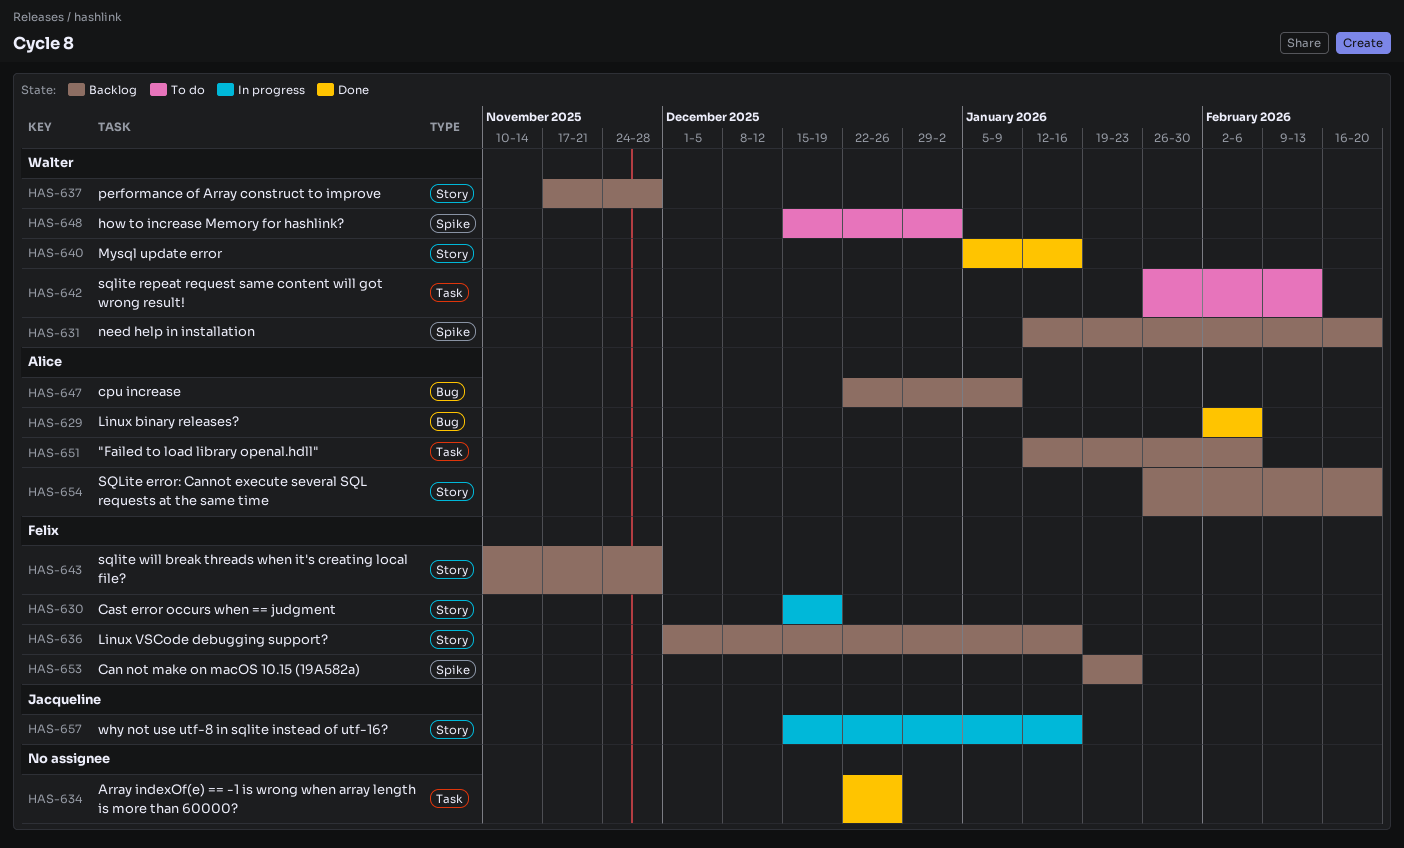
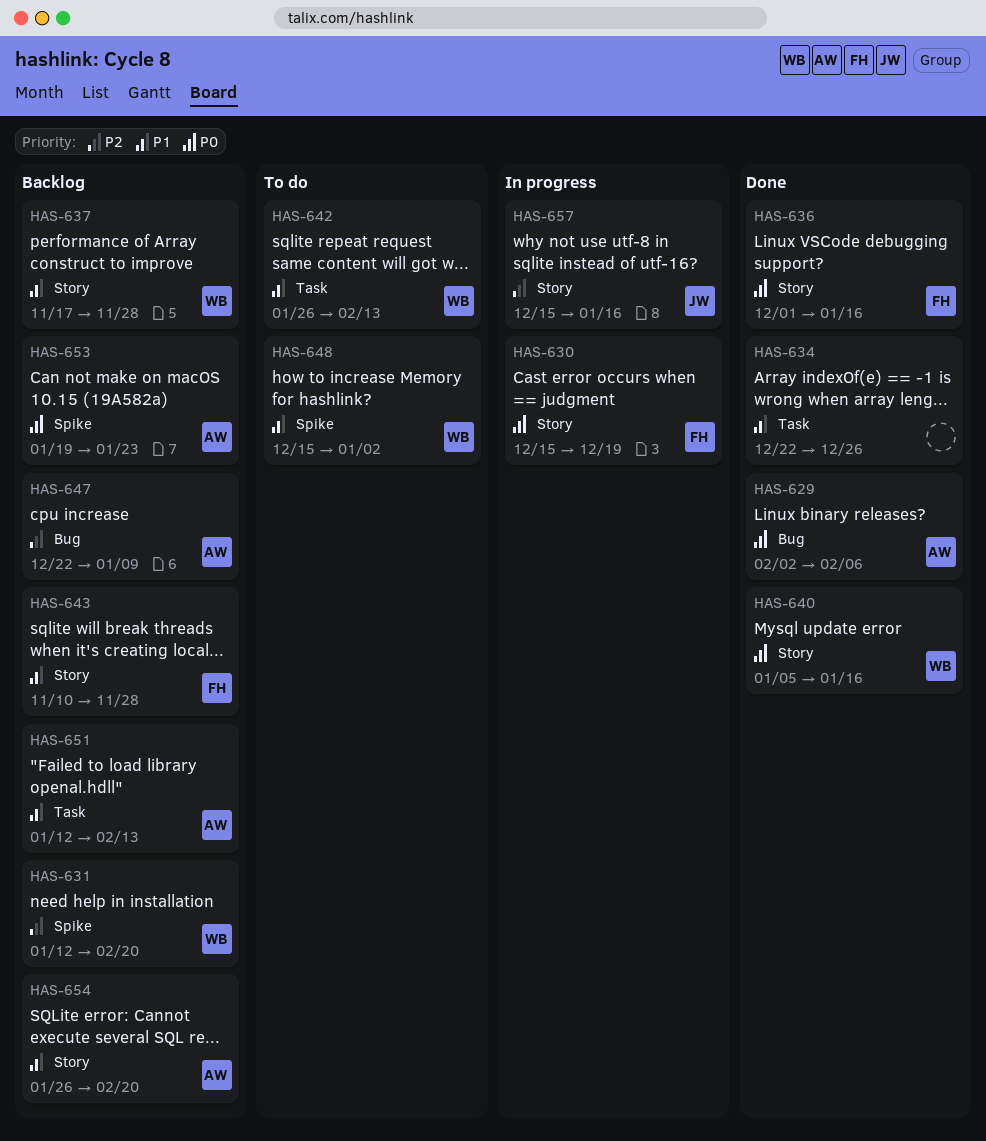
HAS-636, status: Backlog -> Done
HAS-651, due: Feb 6 -> Feb 13
HAS-653, owner: Felix -> Alice

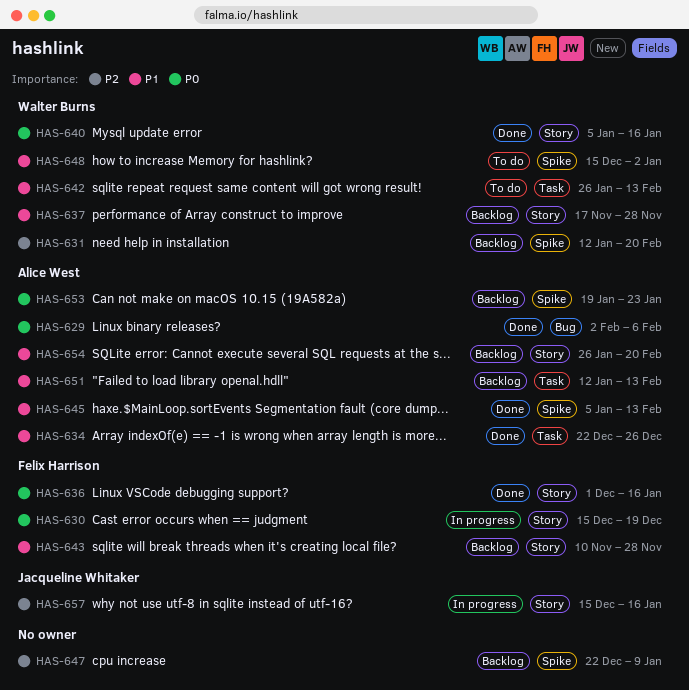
HAS-634, owner: none -> Alice West
HAS-645: none -> present
HAS-647, owner: Alice West -> none
HAS-647, label: Bug -> Spike

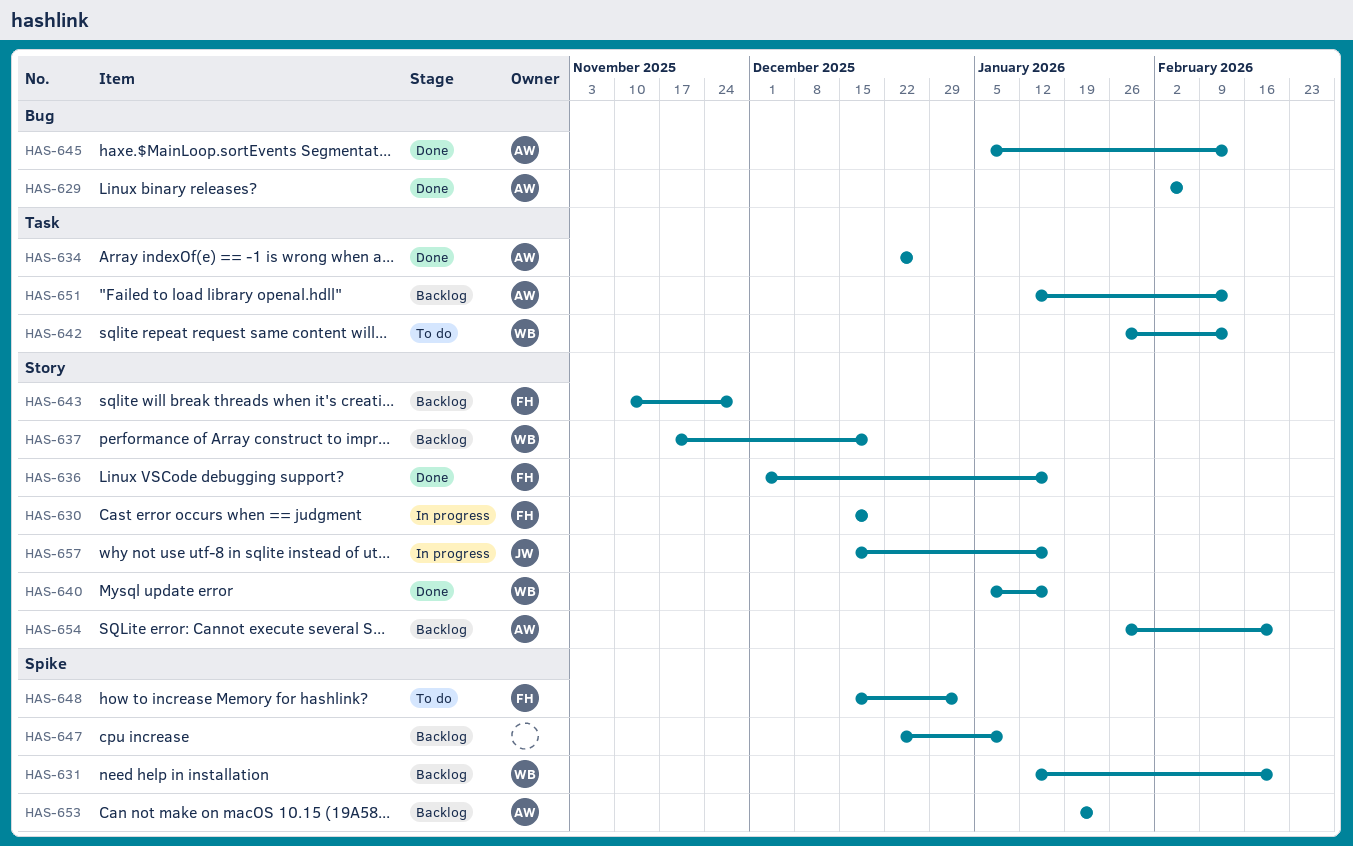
HAS-637, due: Nov 28 -> Dec 19
HAS-645, label: Spike -> Bug
HAS-648, owner: Walter Burns -> Felix Harrison

